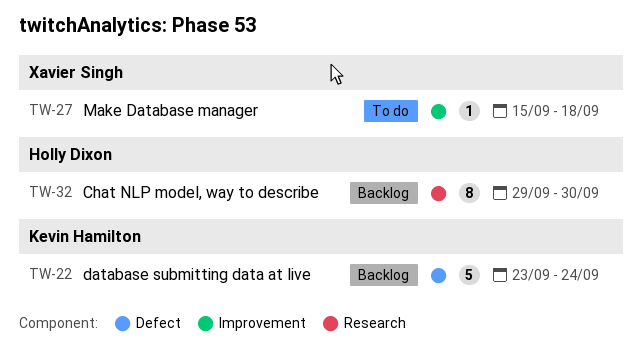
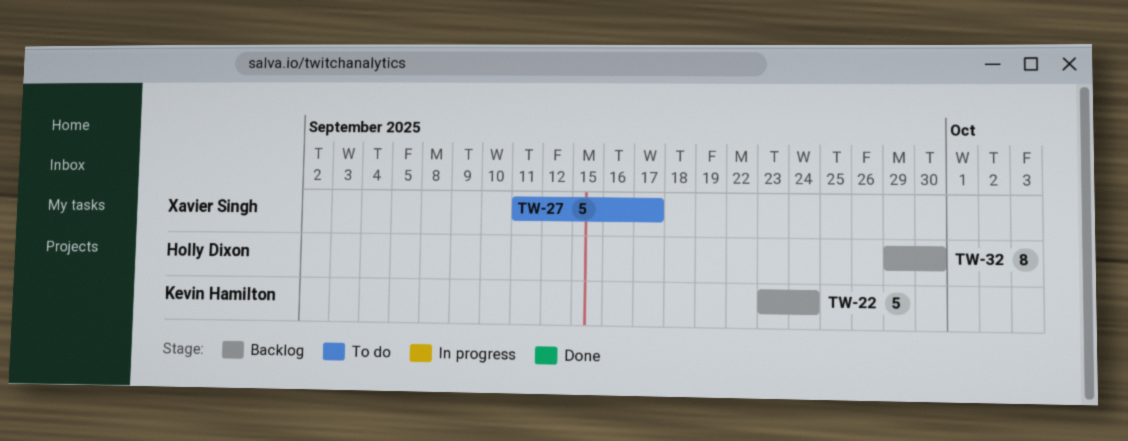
TW-27, estimate: 1 -> 5
TW-27, start: Sep 15 -> Sep 11
TW-27, due: Sep 18 -> Sep 17

